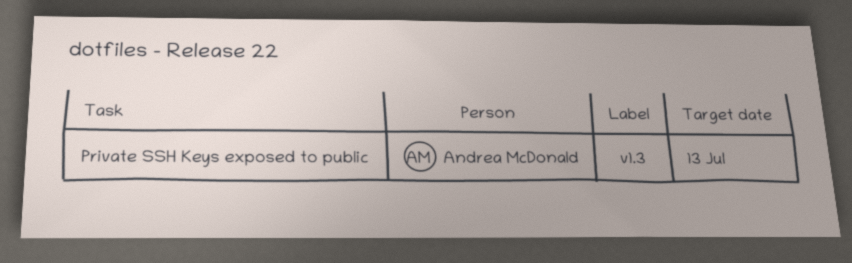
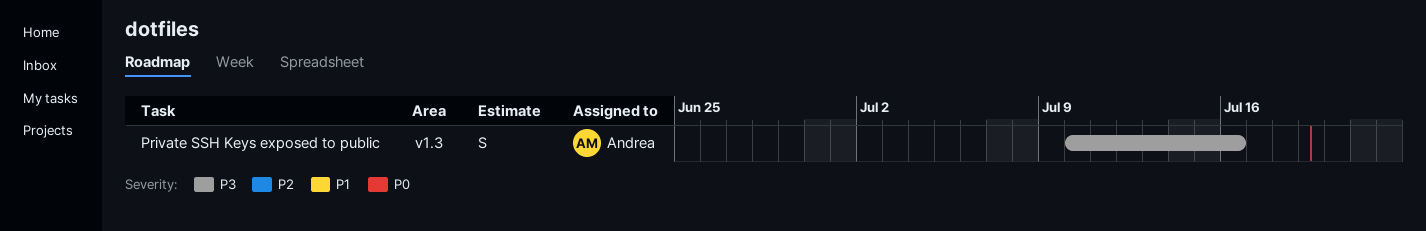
Private SSH Keys exposed to public, due: Jul 13 -> Jul 16

